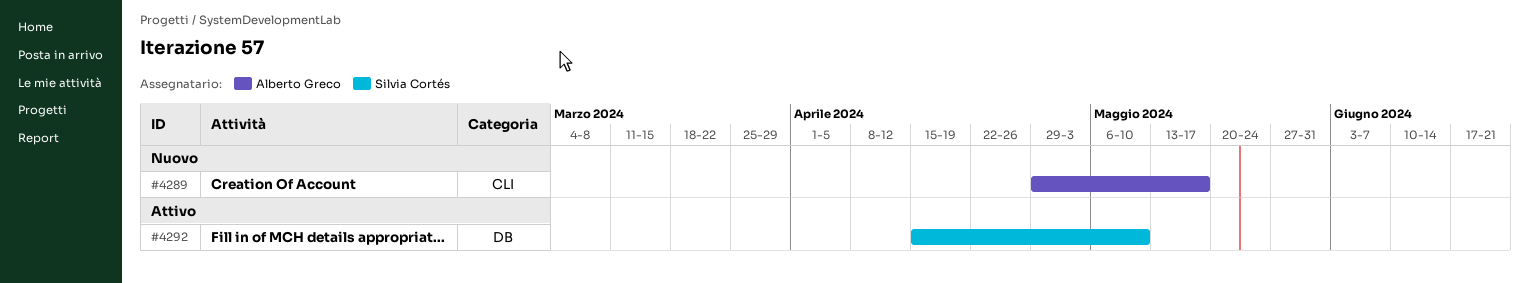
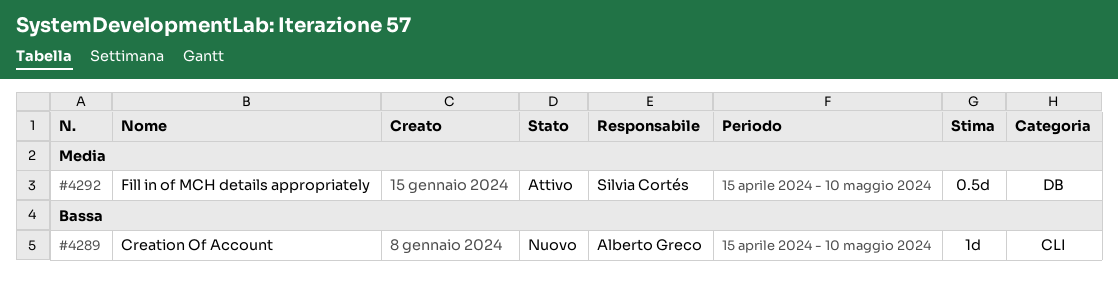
#4289, start: Apr 29 -> Apr 15
#4289, due: May 17 -> May 10

